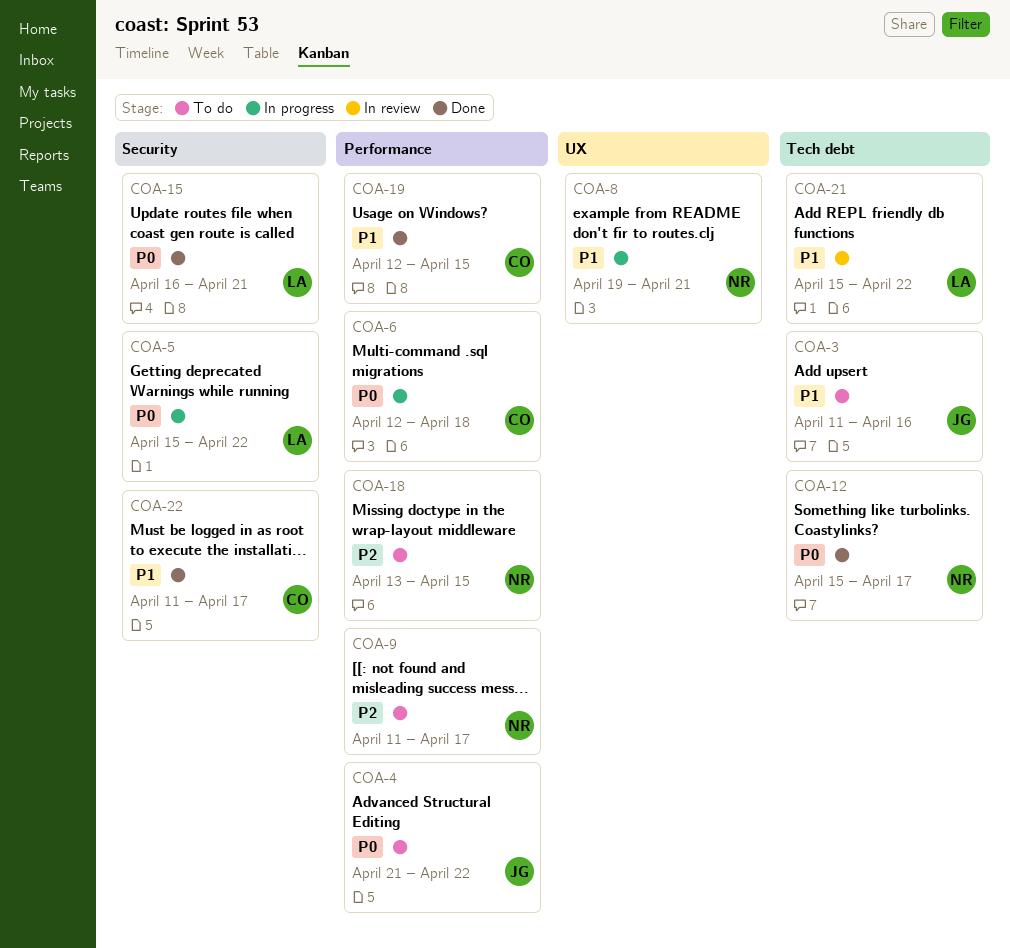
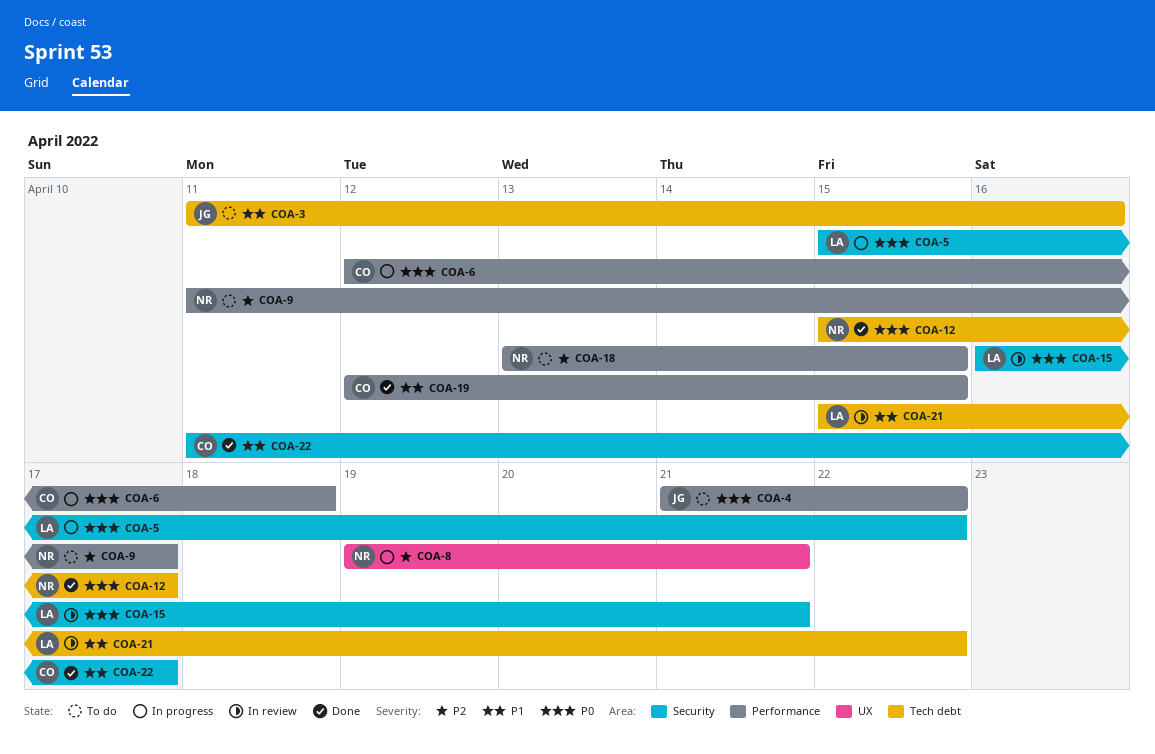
COA-8, priority: P1 -> P2
COA-15, status: Done -> In review

